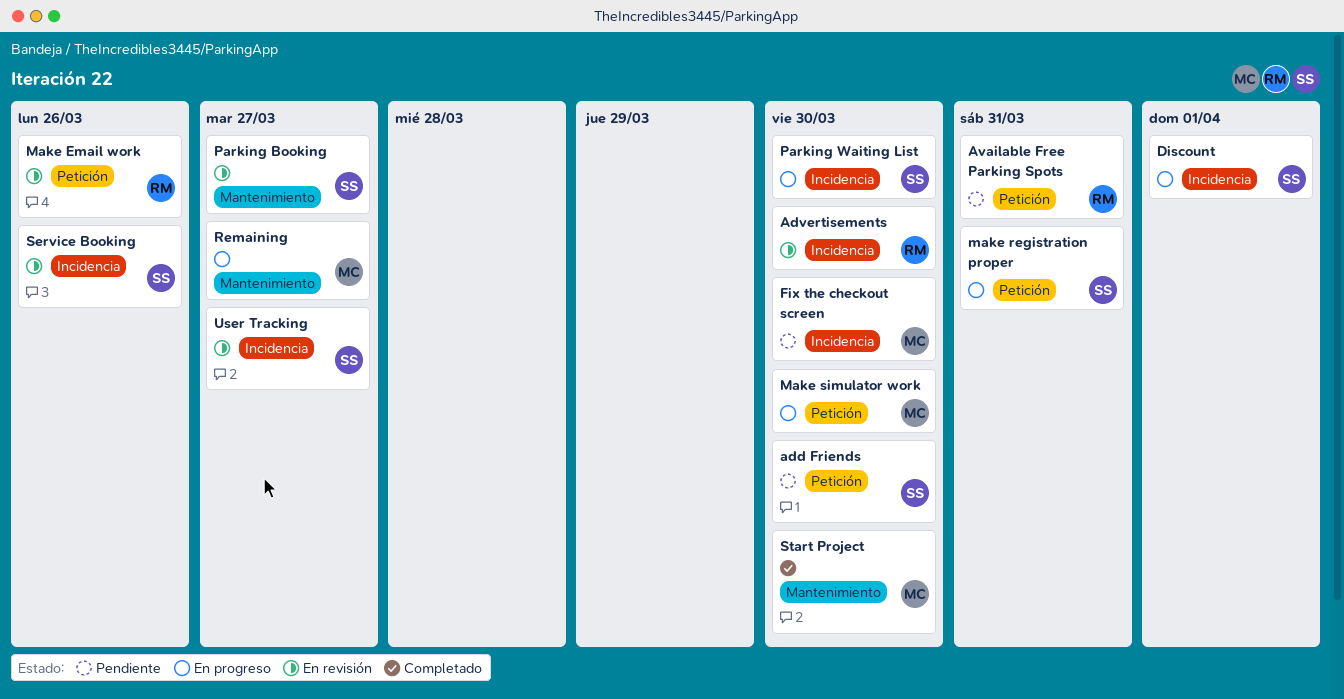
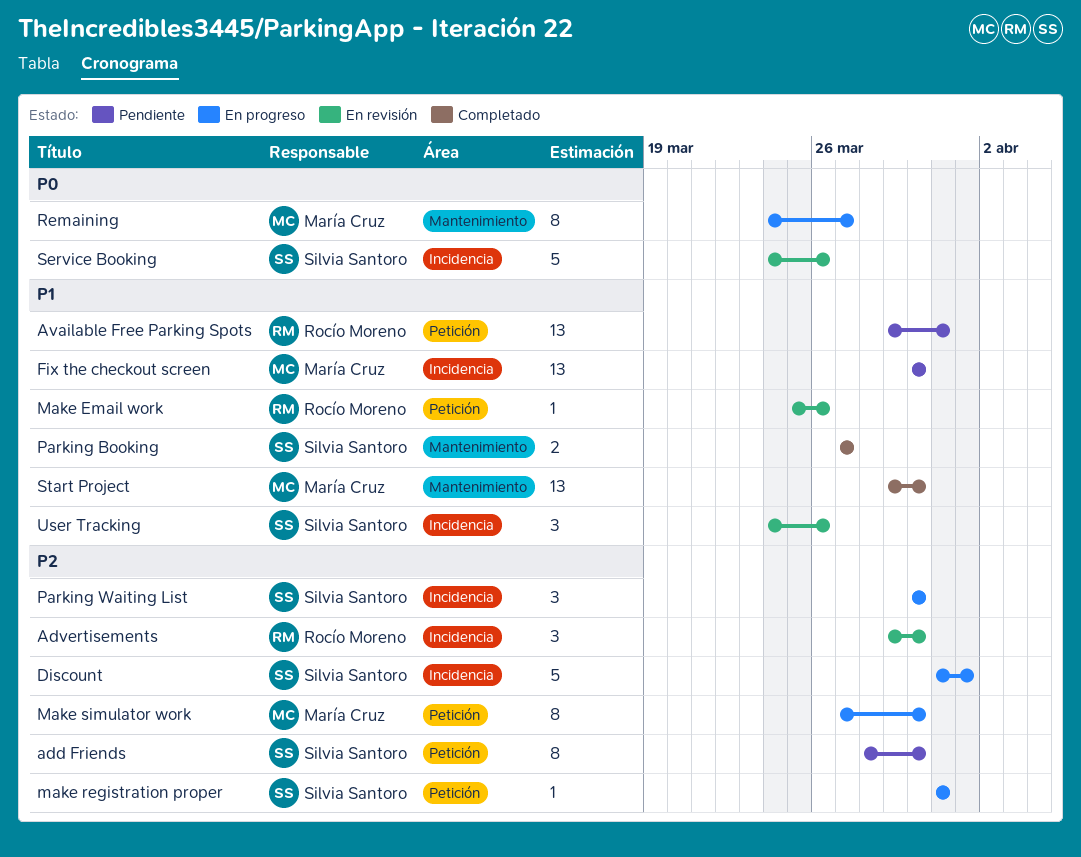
Parking Booking, status: En revisión -> Completado
User Tracking, due: Mar 27 -> Mar 26

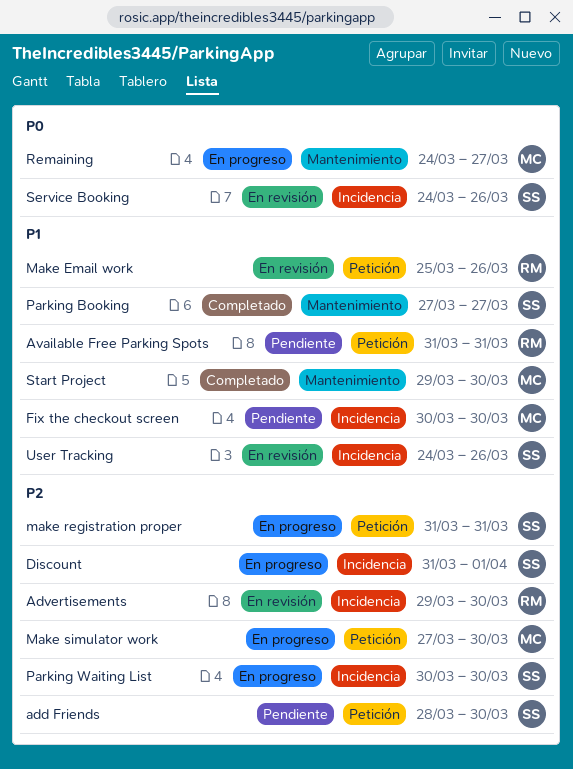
Available Free Parking Spots, start: Mar 29 -> Mar 31

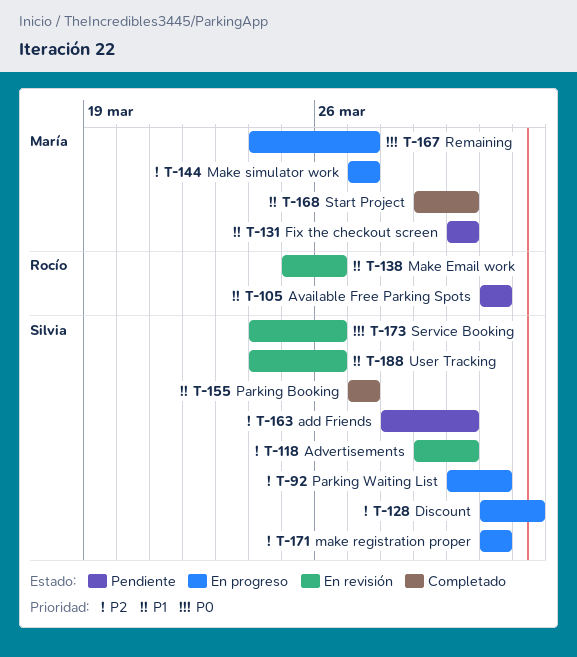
Advertisements, owner: Rocío -> Silvia
Make simulator work, due: Mar 30 -> Mar 27
Parking Waiting List, due: Mar 30 -> Mar 31

